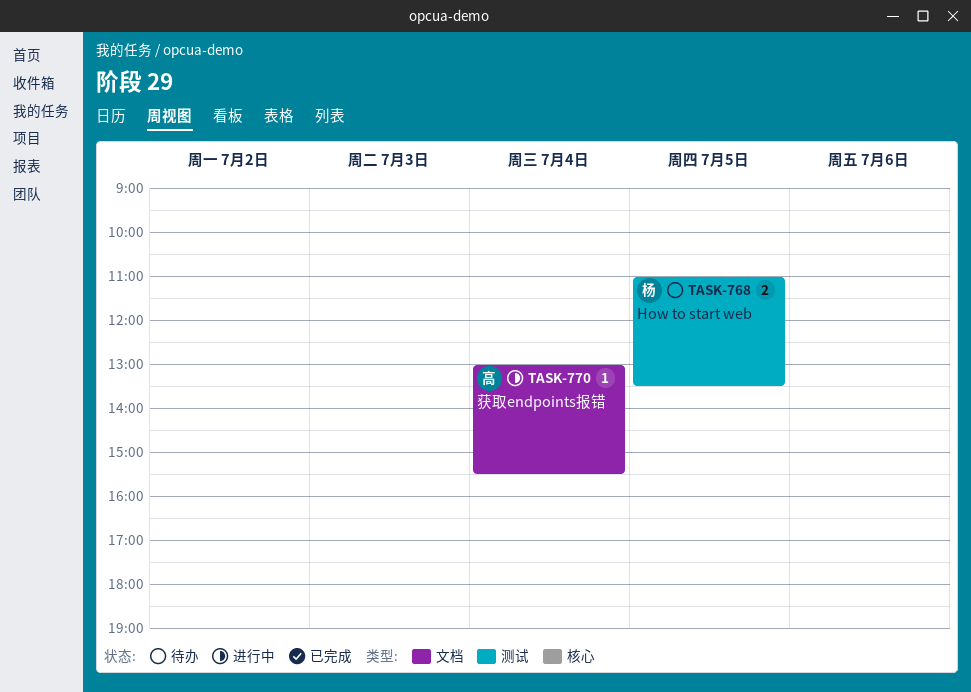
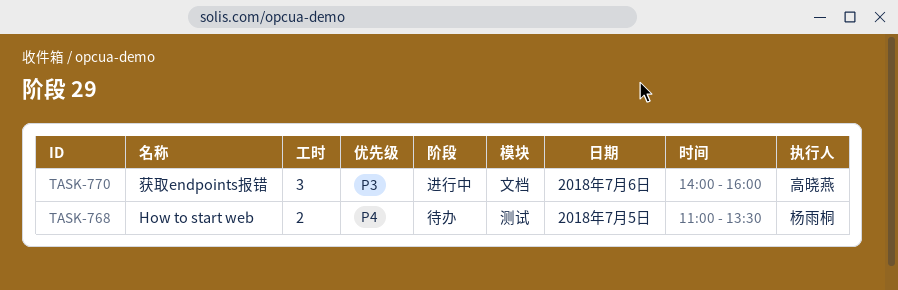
TASK-770, estimate: 1 -> 3
TASK-770, day: Jul 4 -> Jul 6
TASK-770, begins: 13:00 -> 14:00
TASK-770, ends: 15:30 -> 16:00

